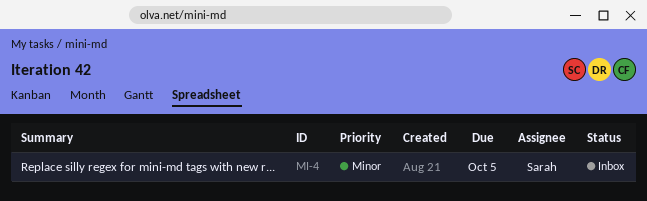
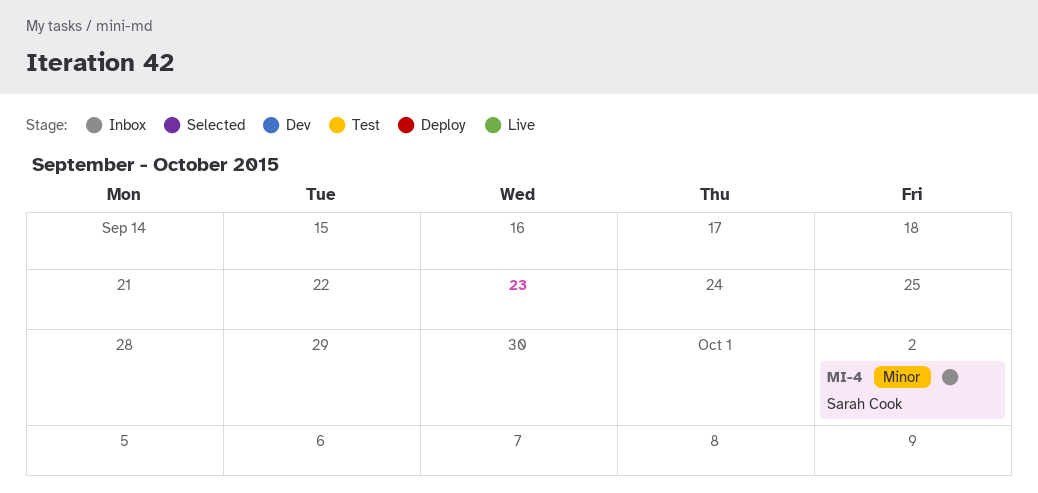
MI-4, due: Oct 5 -> Oct 2

